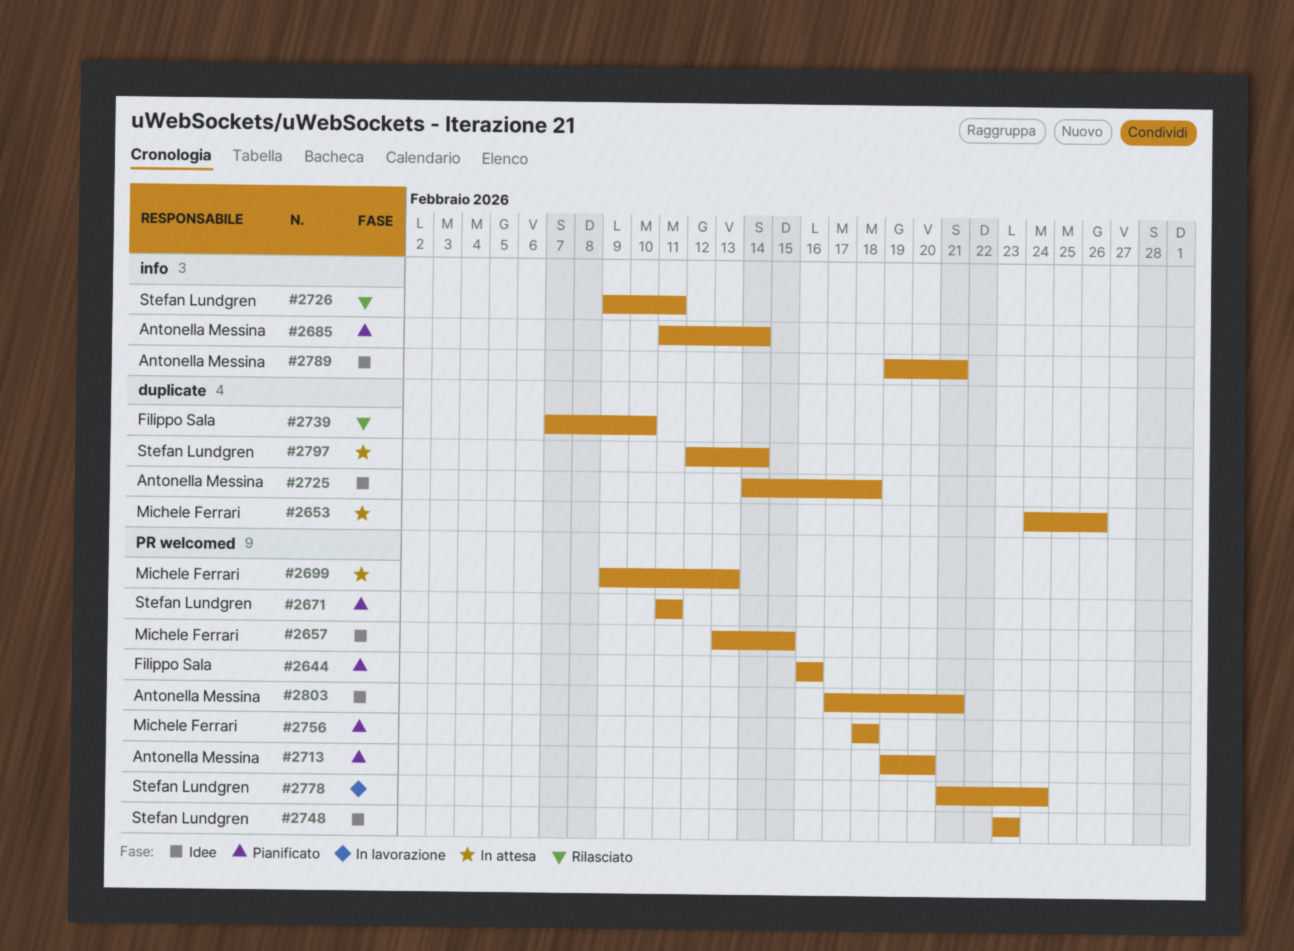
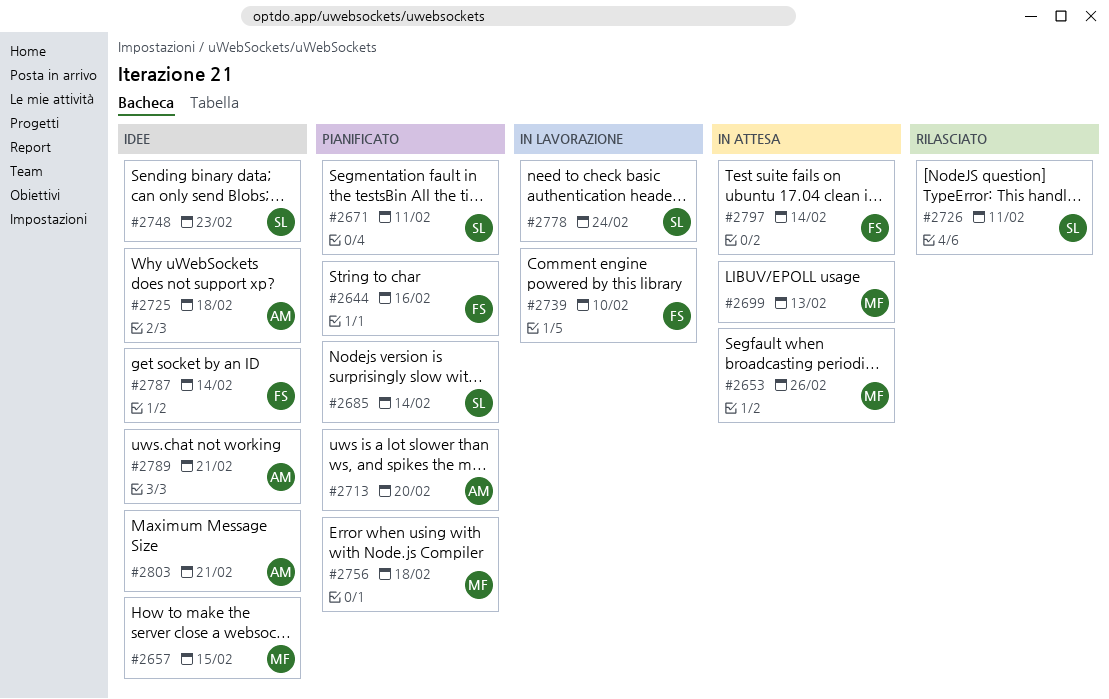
#2685, owner: Antonella Messina -> Stefan Lundgren
#2739, status: Rilasciato -> In lavorazione
#2787: none -> present
#2797, owner: Stefan Lundgren -> Filippo Sala

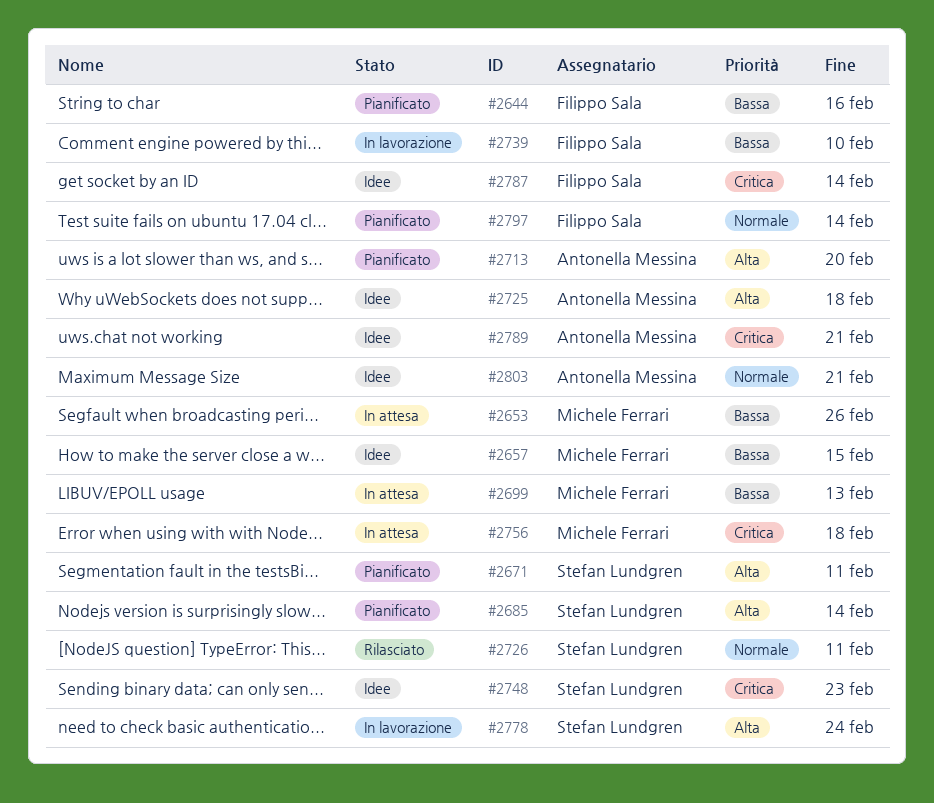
#2756, status: Pianificato -> In attesa
#2797, status: In attesa -> Pianificato

